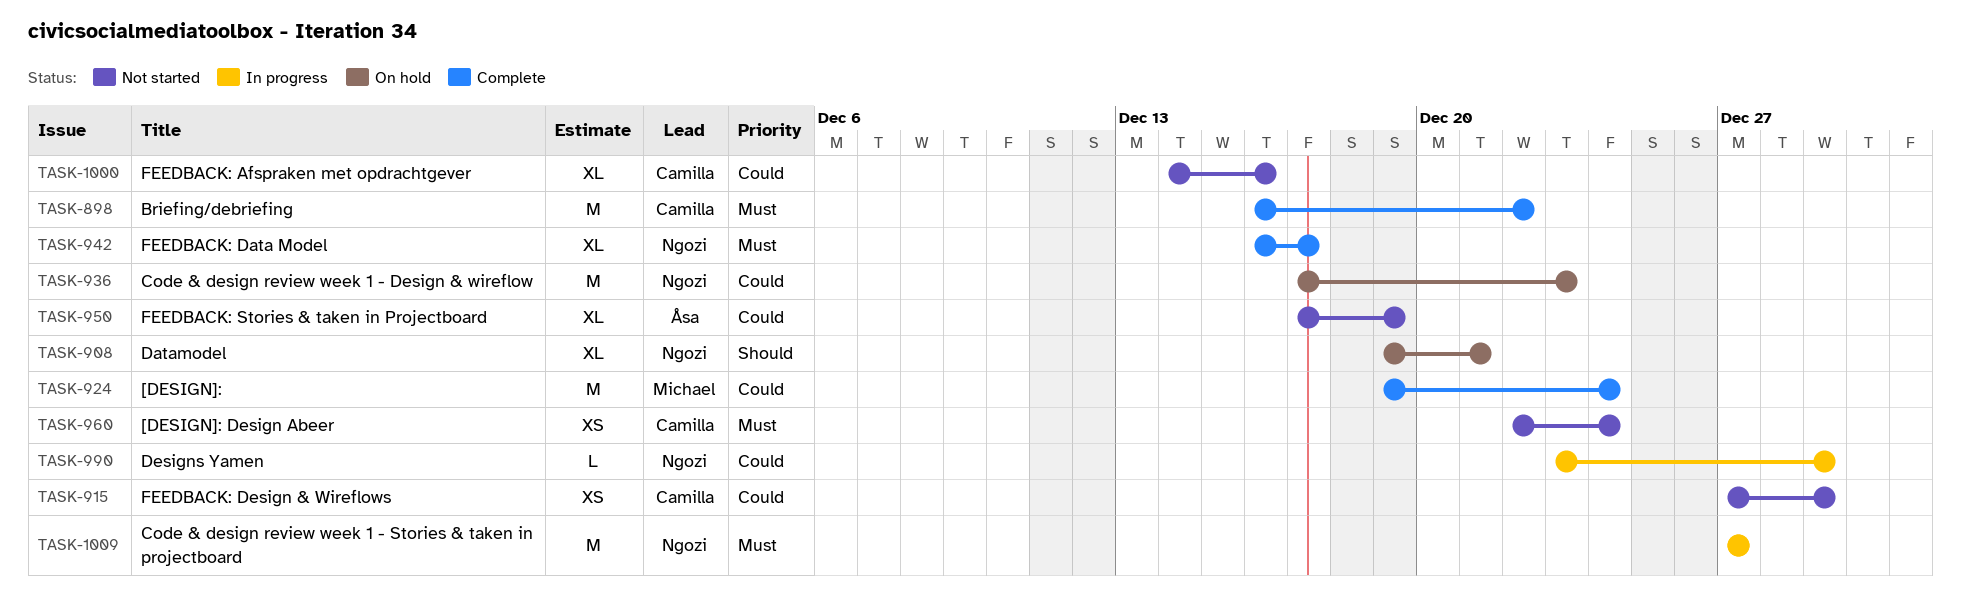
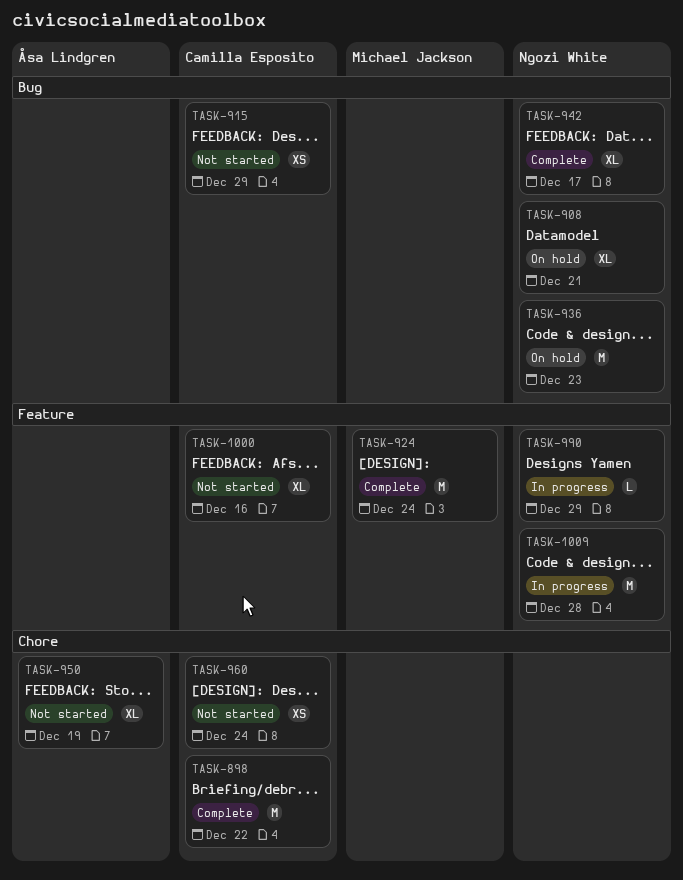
TASK-1009, due: Dec 27 -> Dec 28

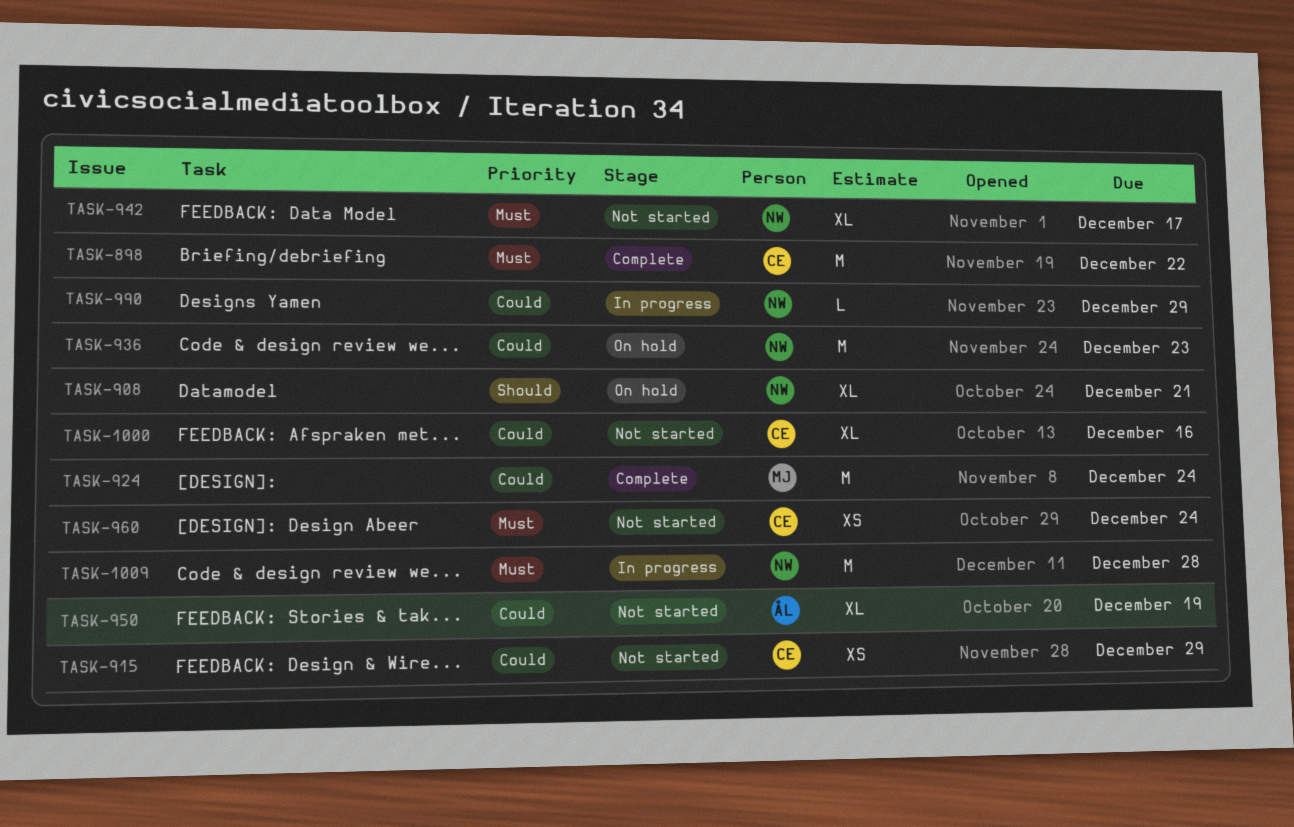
TASK-942, status: Complete -> Not started

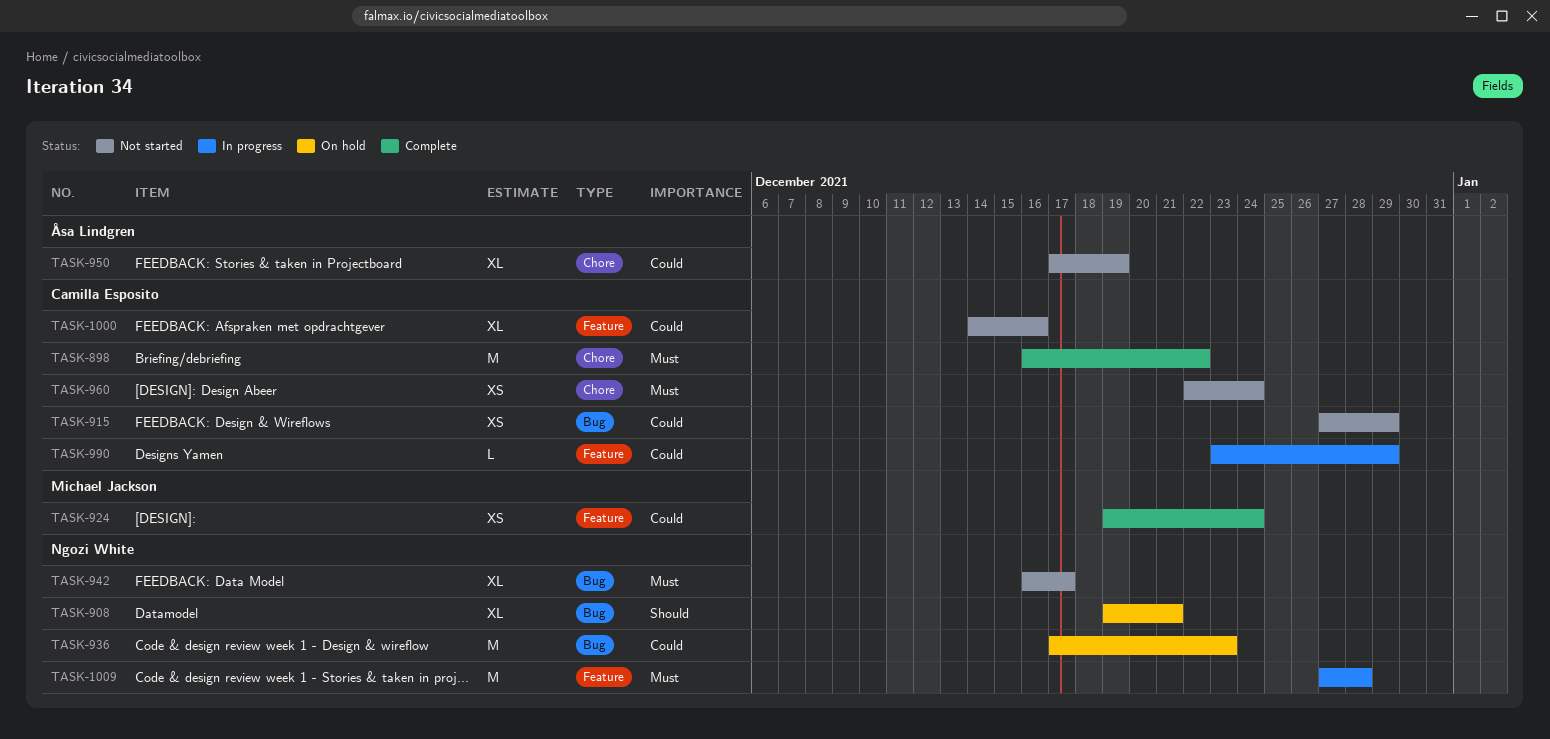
TASK-924, estimate: M -> XS
TASK-990, owner: Ngozi White -> Camilla Esposito

